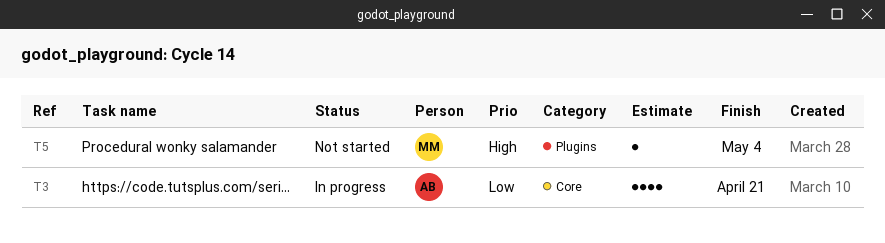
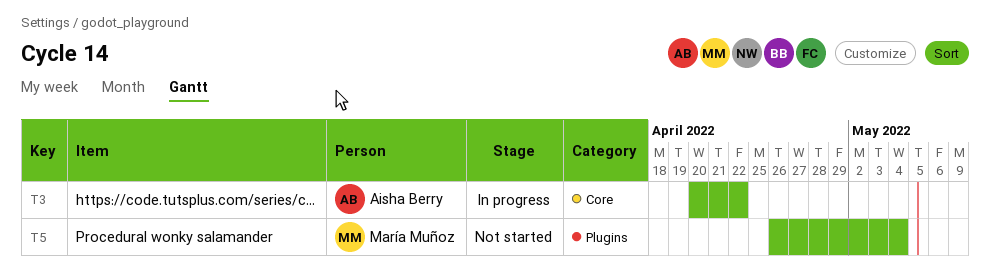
T3, due: Apr 21 -> Apr 22

